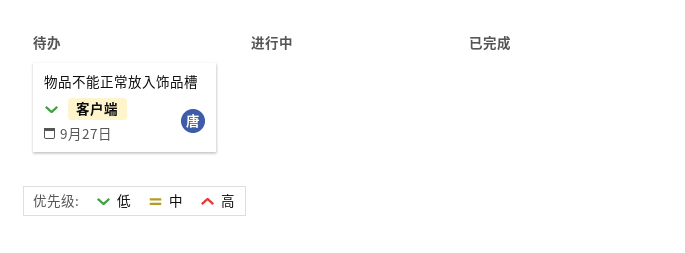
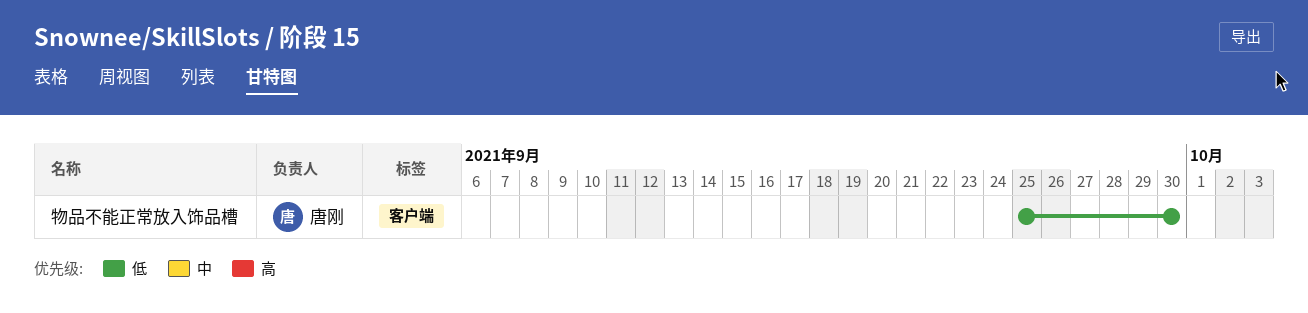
物品不能正常放入饰品槽, due: Sep 27 -> Sep 30

